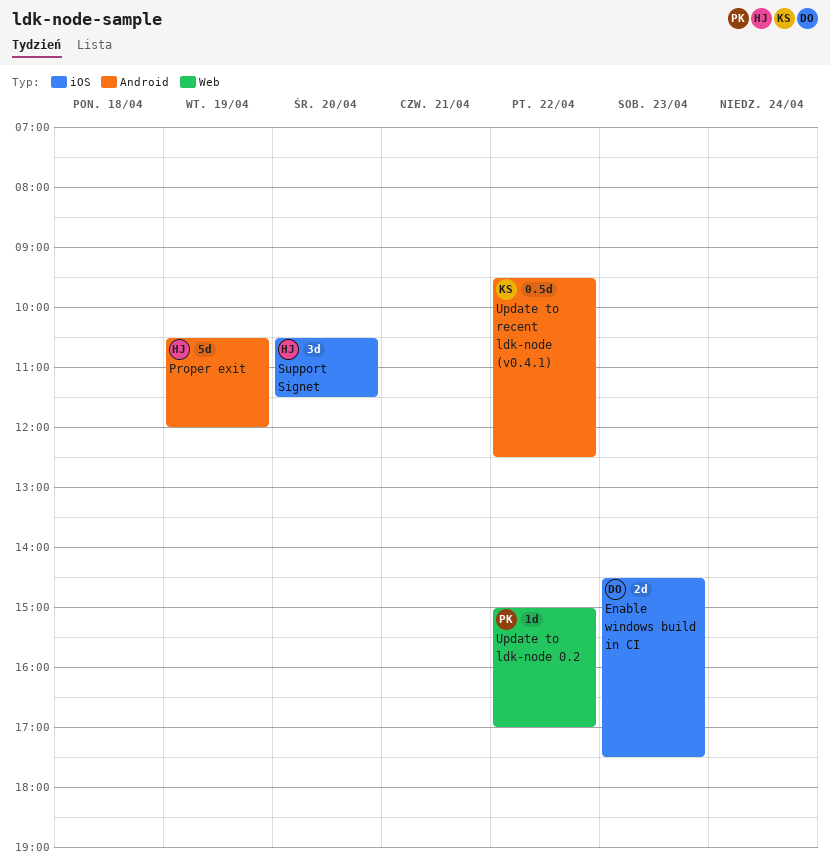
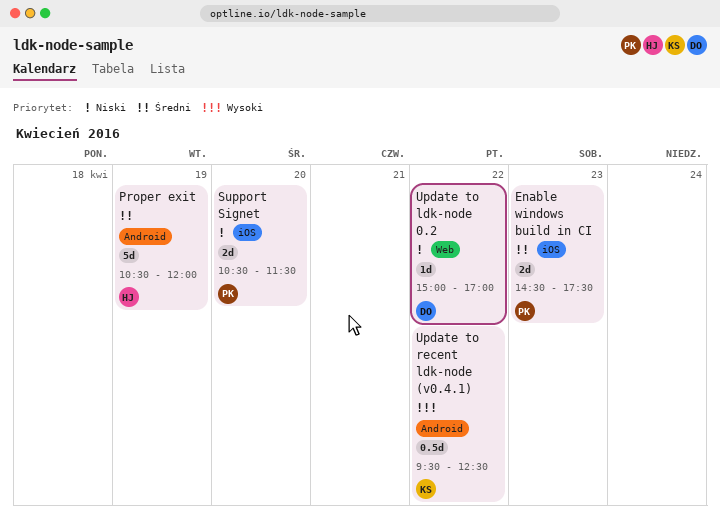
Enable windows build in CI, owner: DO -> PK
Support Signet, owner: HJ -> PK
Support Signet, estimate: 3d -> 2d
Update to ldk-node 0.2, owner: PK -> DO

